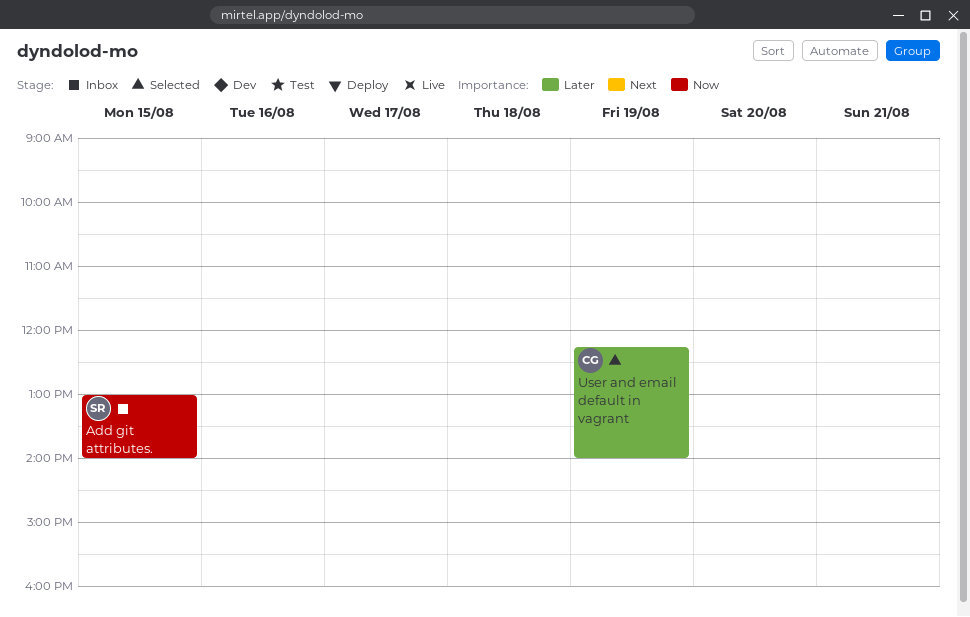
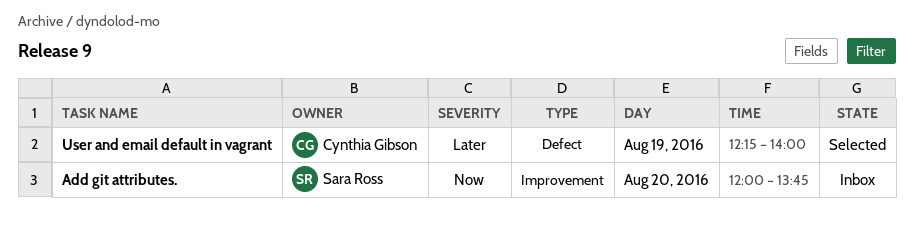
Add git attributes., day: Aug 15 -> Aug 20
Add git attributes., begins: 13:00 -> 12:00
Add git attributes., ends: 14:00 -> 13:45

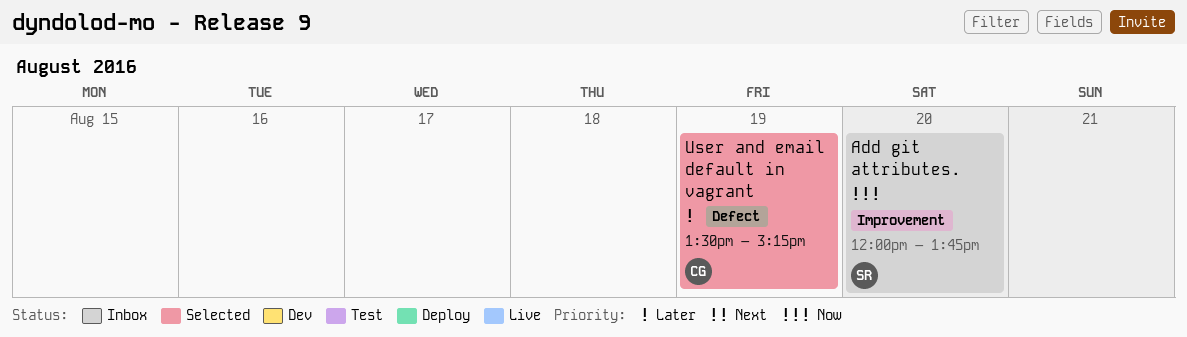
User and email default in vagrant, begins: 12:15 -> 13:30
User and email default in vagrant, ends: 14:00 -> 15:15

